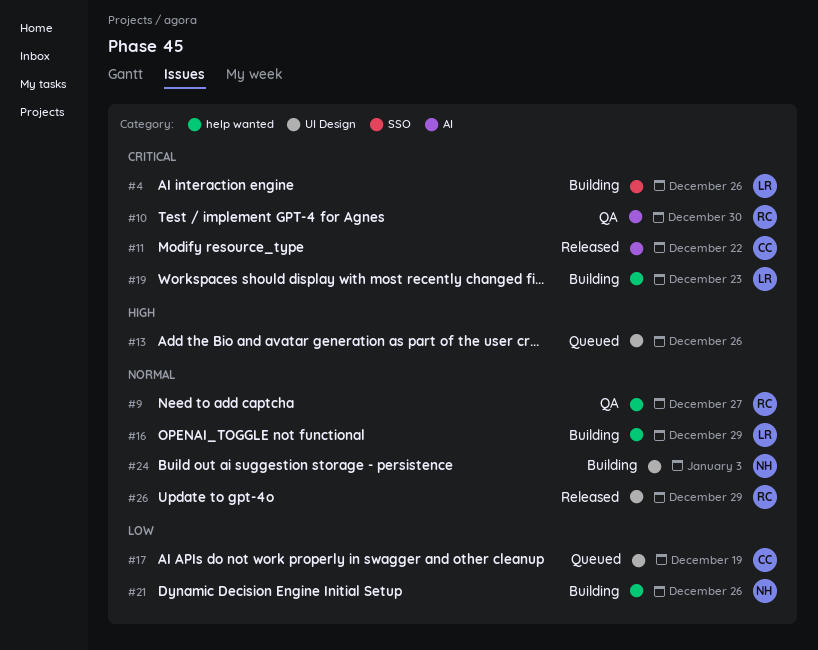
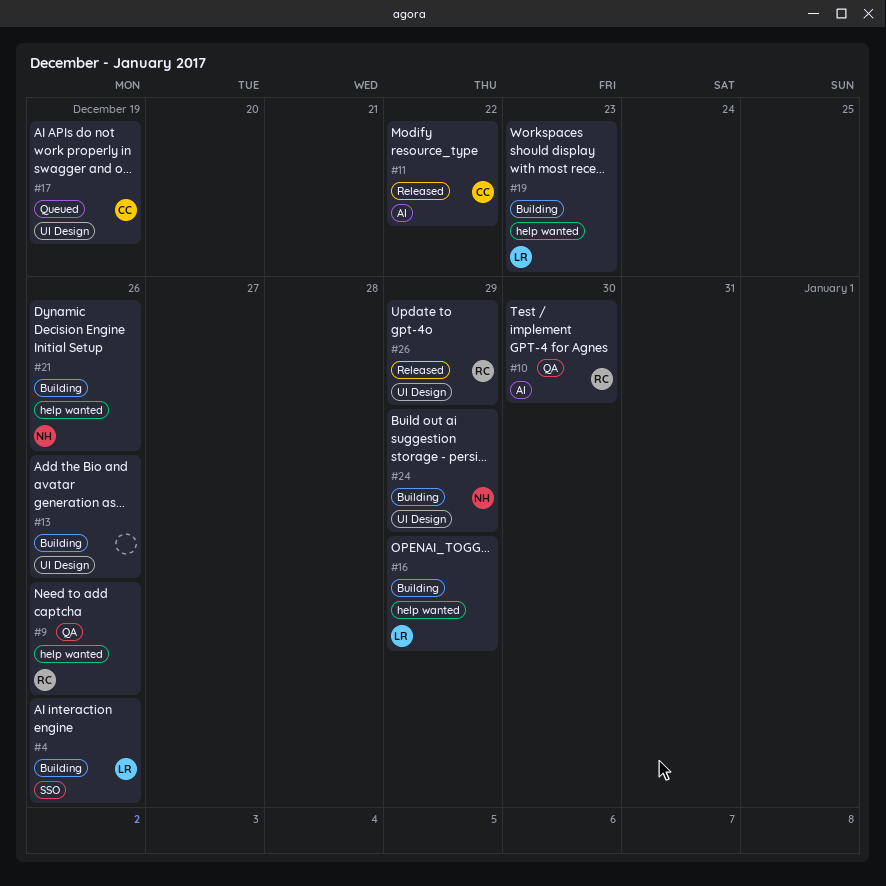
#9, due: Dec 27 -> Dec 26
#13, status: Queued -> Building
#24, due: Jan 3 -> Dec 29

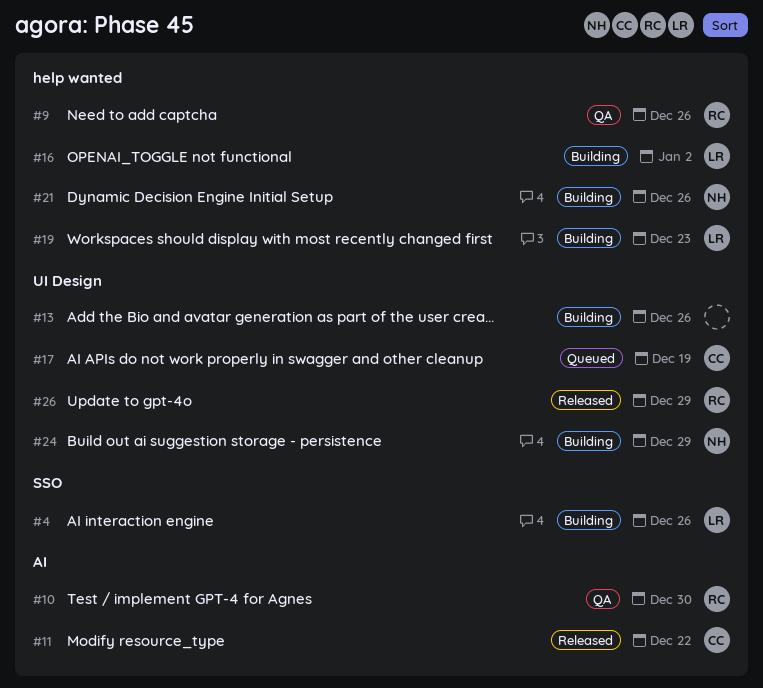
#16, due: Dec 29 -> Jan 2

